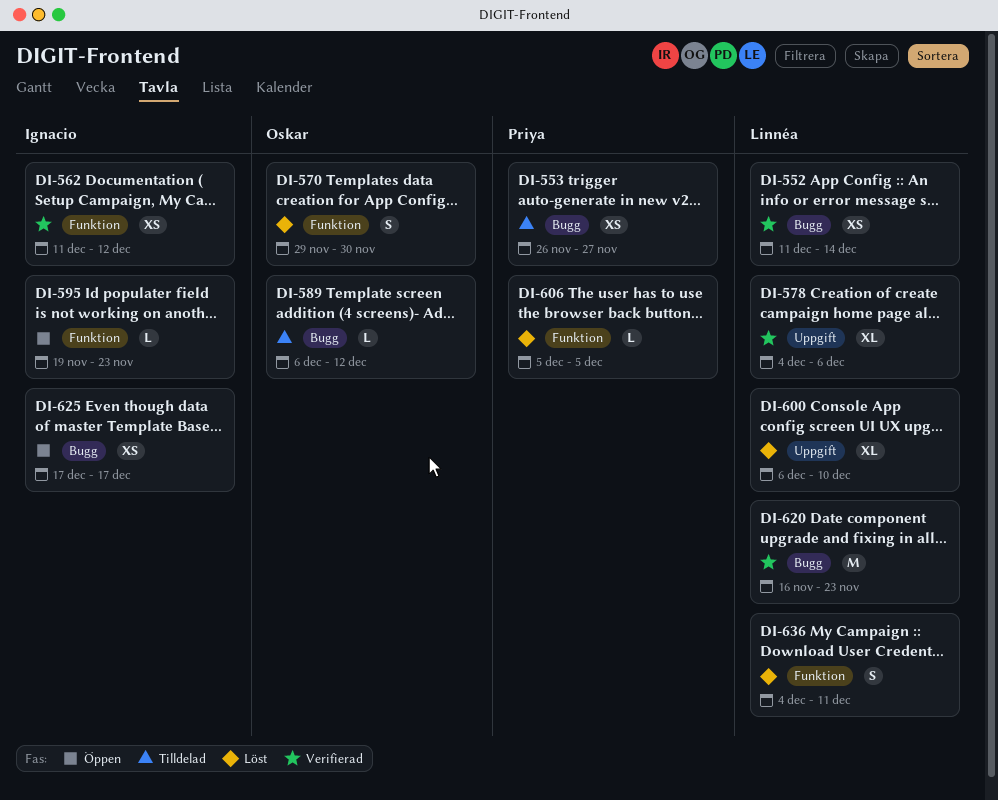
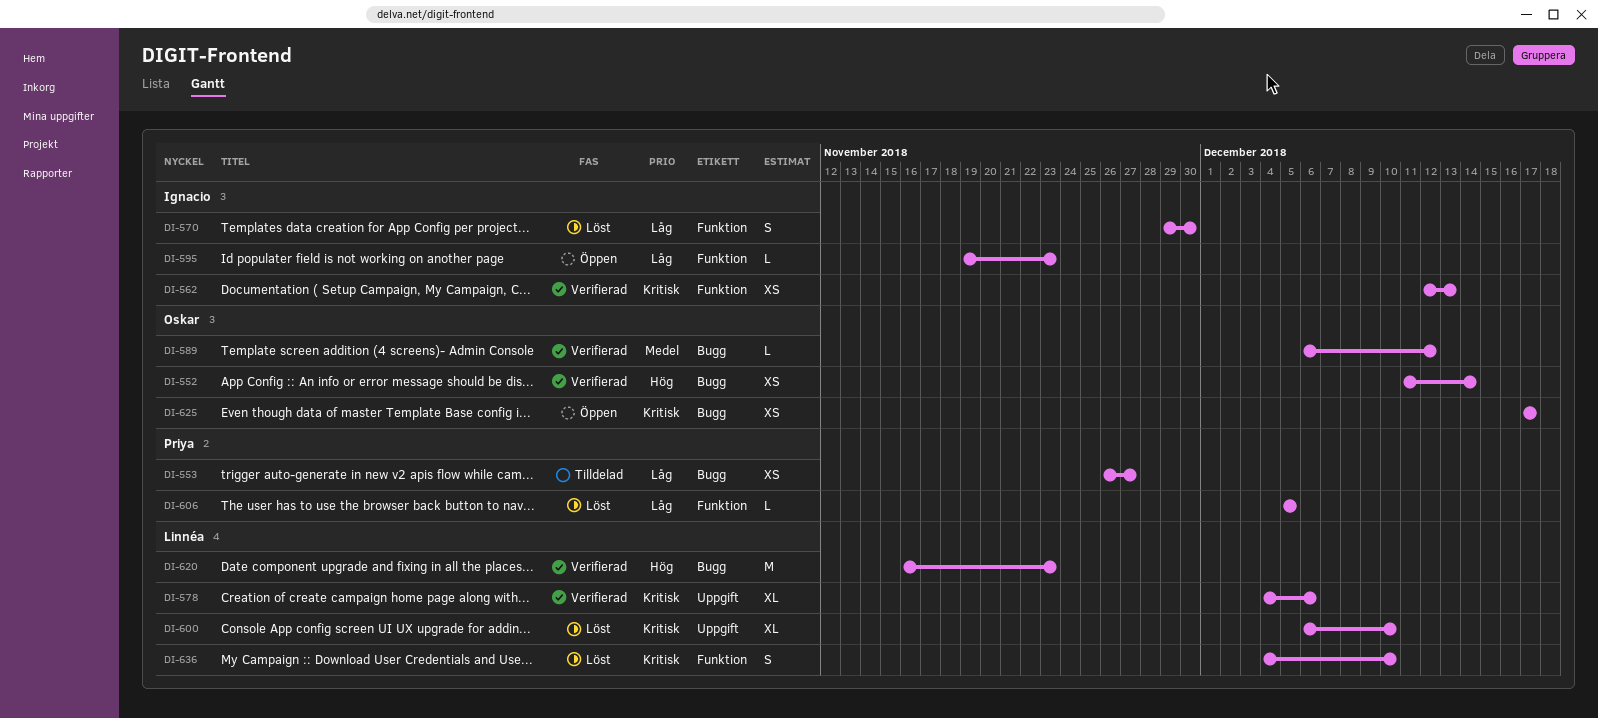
DI-552, owner: Linnéa -> Oskar
DI-562, start: Dec 11 -> Dec 12
DI-562, due: Dec 12 -> Dec 13
DI-570, owner: Oskar -> Ignacio
DI-589, status: Tilldelad -> Verifierad
DI-625, owner: Ignacio -> Oskar
DI-636, due: Dec 11 -> Dec 10

